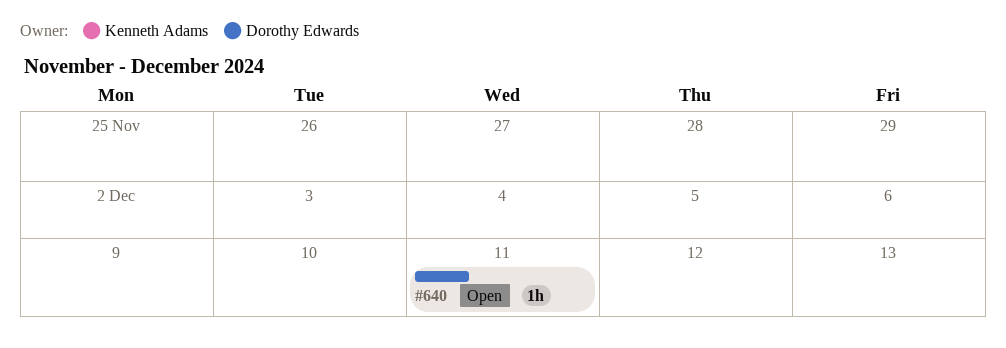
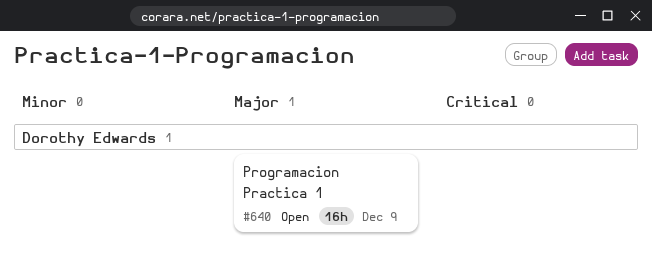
#640, estimate: 1h -> 16h
#640, due: Dec 11 -> Dec 9

